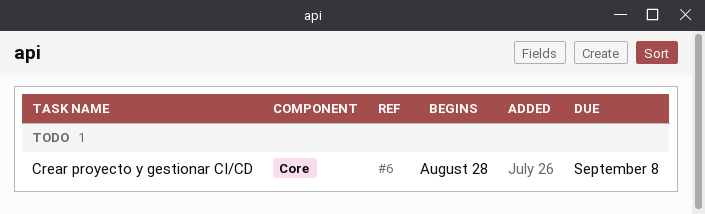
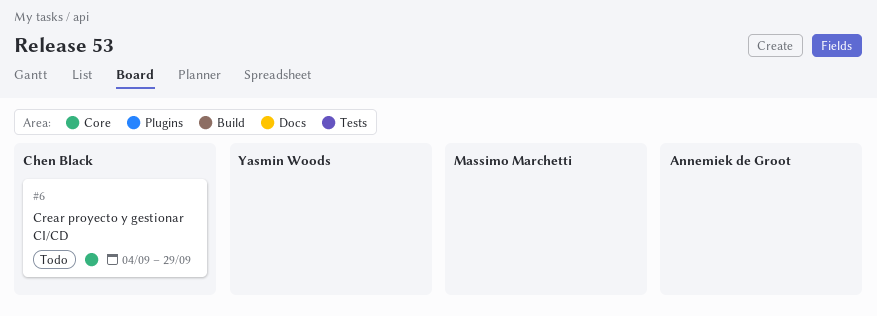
#6, start: Aug 28 -> Sep 4
#6, due: Sep 8 -> Sep 29

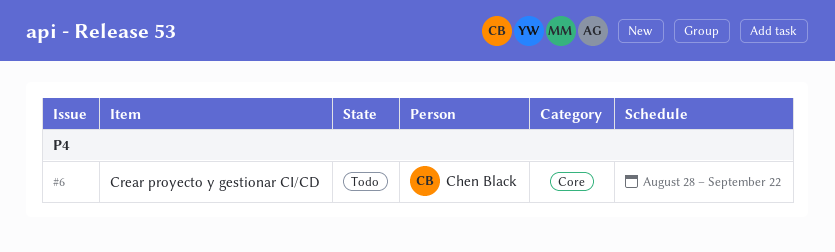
#6, start: Sep 4 -> Aug 28
#6, due: Sep 29 -> Sep 22

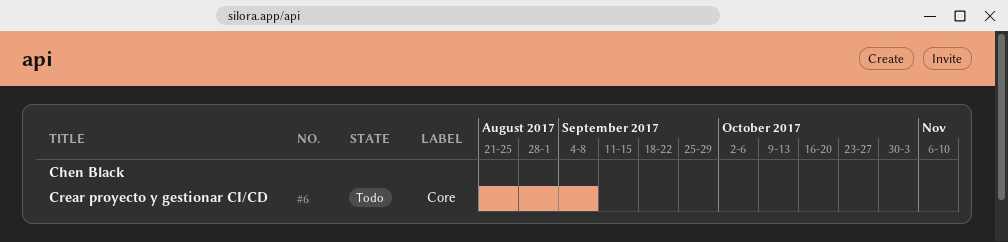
#6, start: Aug 28 -> Aug 21
#6, due: Sep 22 -> Sep 8

